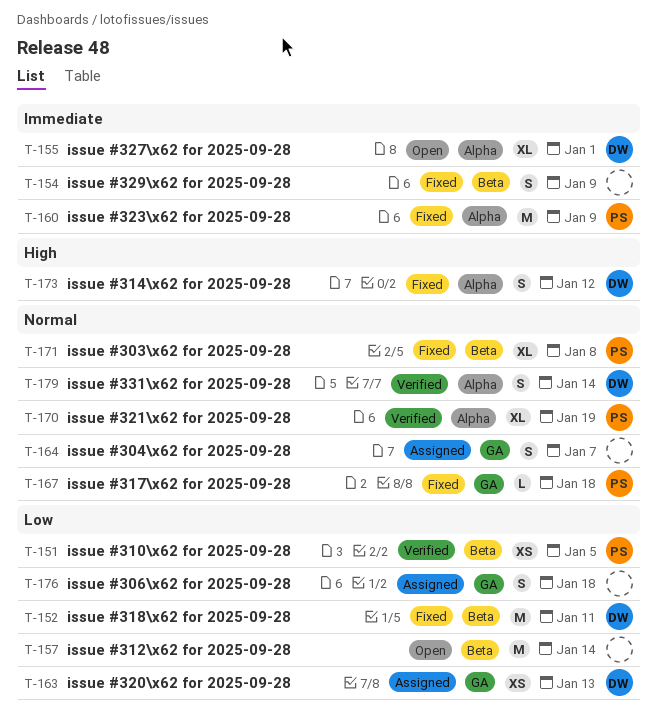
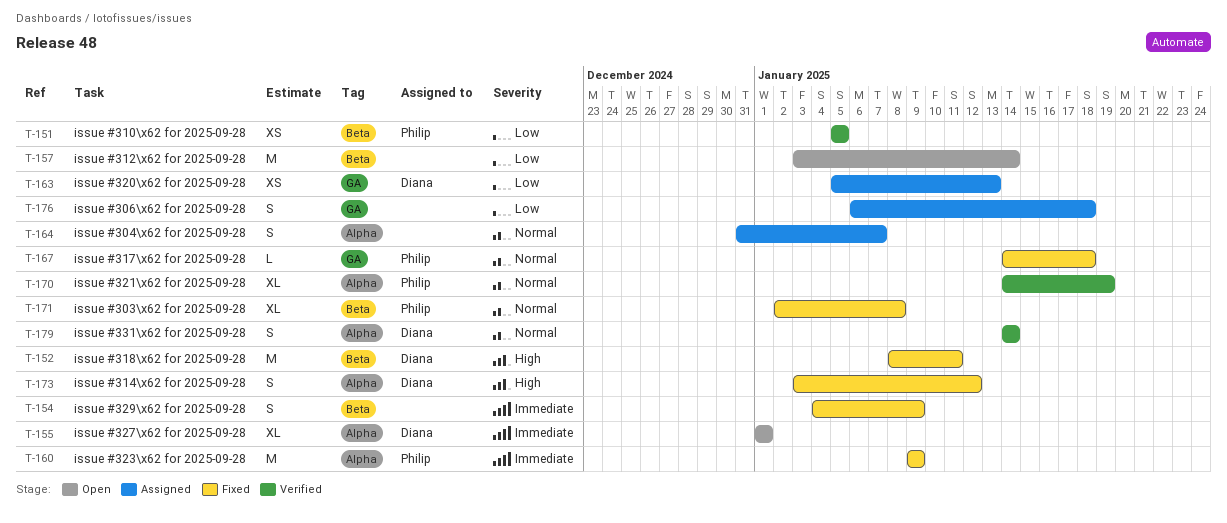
T-152, priority: Low -> High
T-164, label: GA -> Alpha

